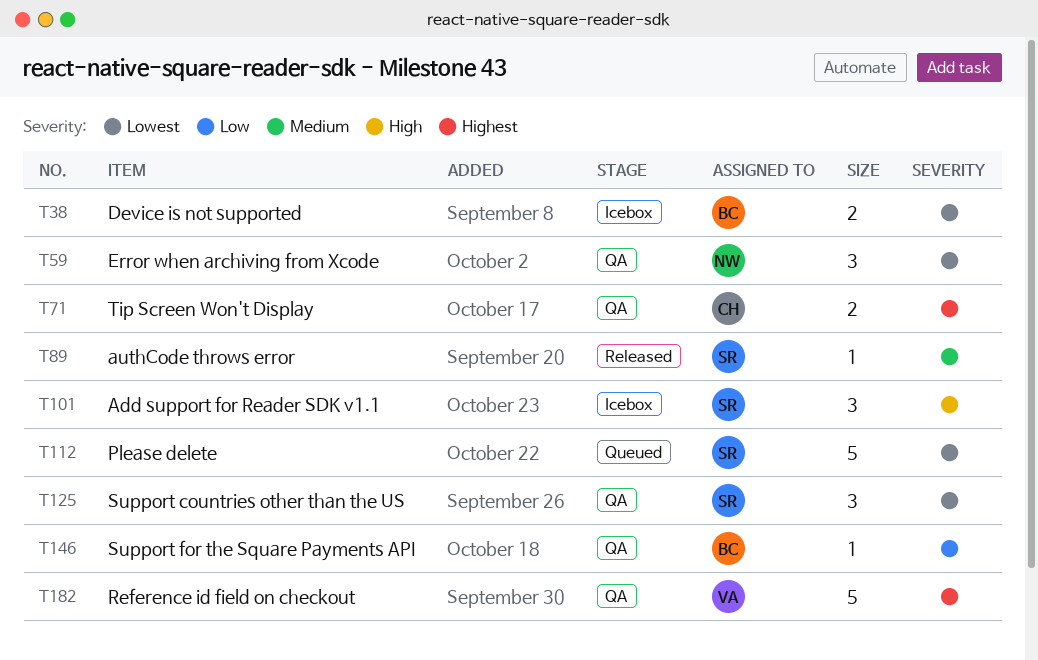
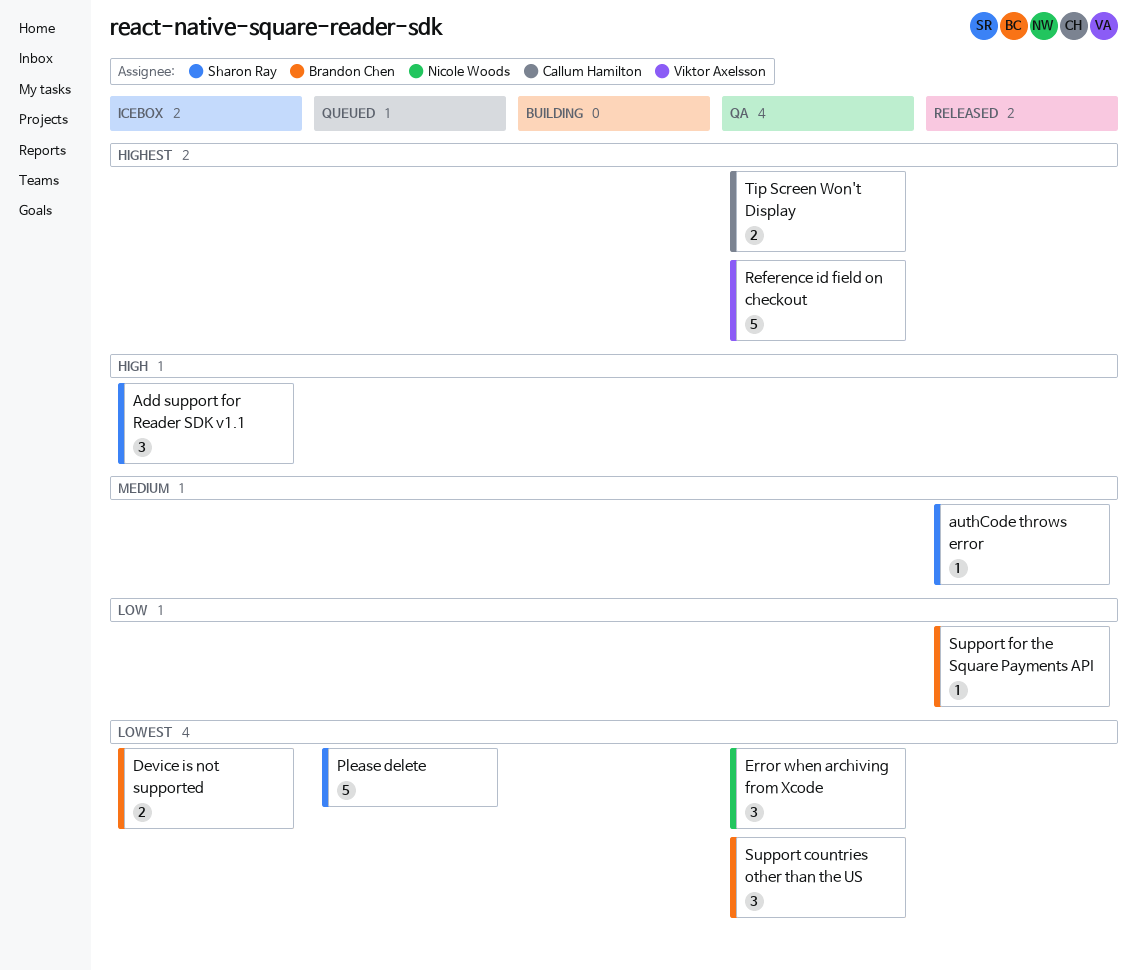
Support countries other than the US, owner: Sharon Ray -> Brandon Chen
Support for the Square Payments API, status: QA -> Released

